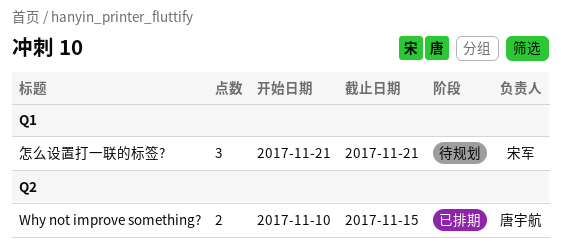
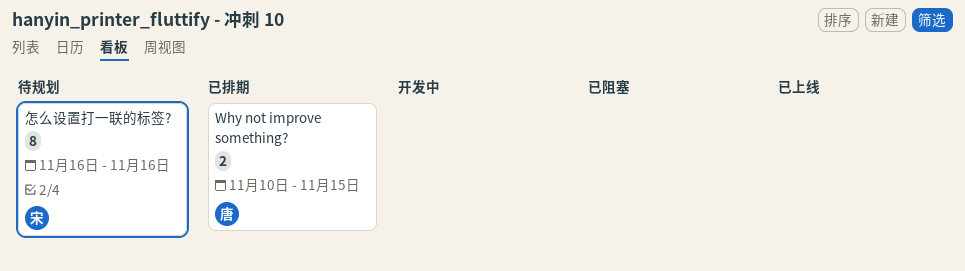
怎么设置打一联的标签?, estimate: 3 -> 8
怎么设置打一联的标签?, start: Nov 21 -> Nov 16
怎么设置打一联的标签?, due: Nov 21 -> Nov 16

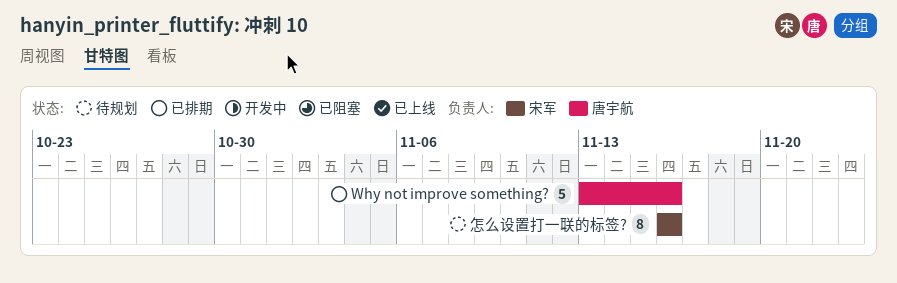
Why not improve something?, estimate: 2 -> 5
Why not improve something?, start: Nov 10 -> Nov 13
Why not improve something?, due: Nov 15 -> Nov 16

